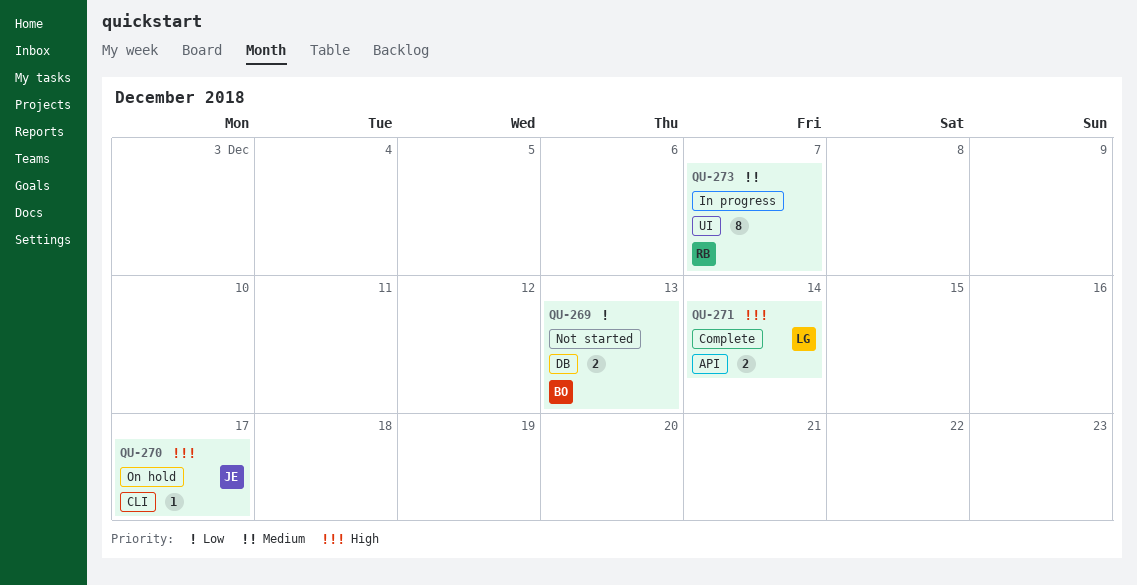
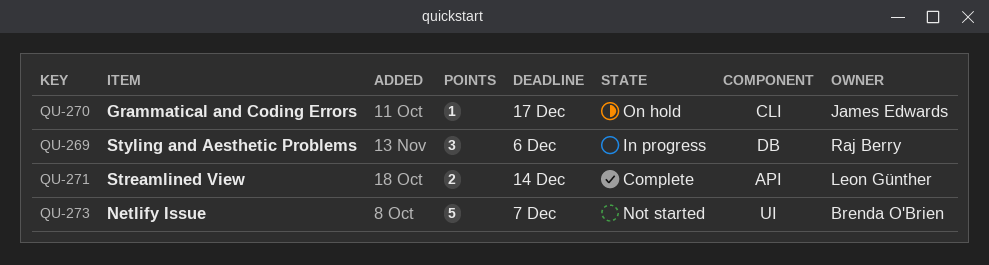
QU-269, status: Not started -> In progress
QU-269, owner: Brenda O'Brien -> Raj Berry
QU-269, estimate: 2 -> 3
QU-269, due: Dec 13 -> Dec 6
QU-273, status: In progress -> Not started
QU-273, owner: Raj Berry -> Brenda O'Brien
QU-273, estimate: 8 -> 5

